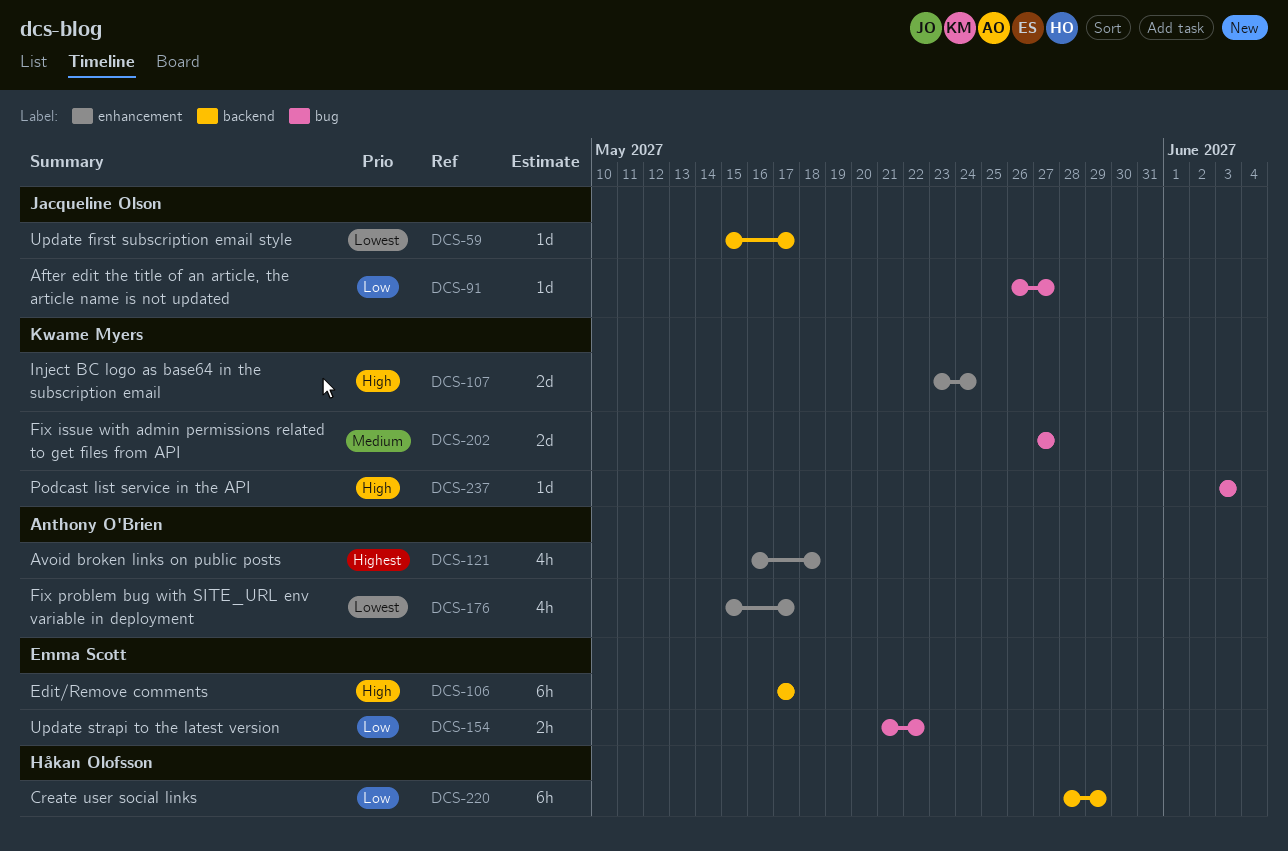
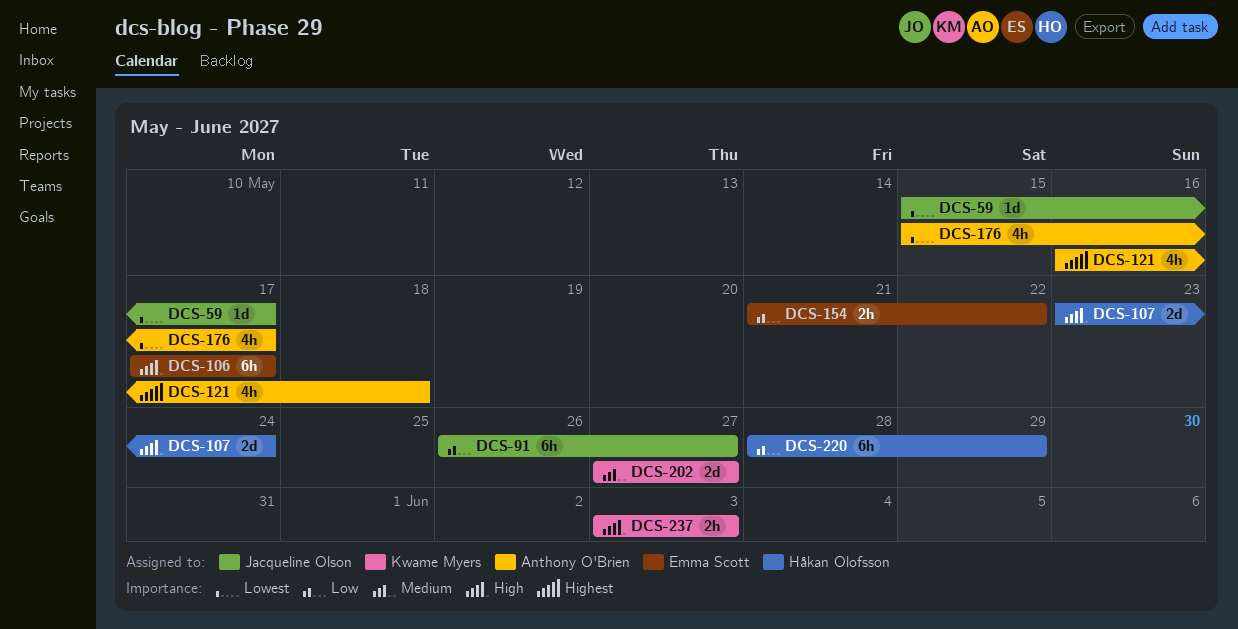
DCS-91, estimate: 1d -> 6h
DCS-107, owner: Kwame Myers -> Håkan Olofsson
DCS-237, estimate: 1d -> 2h

